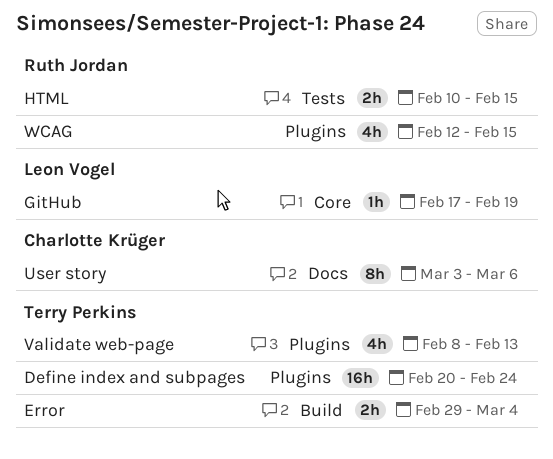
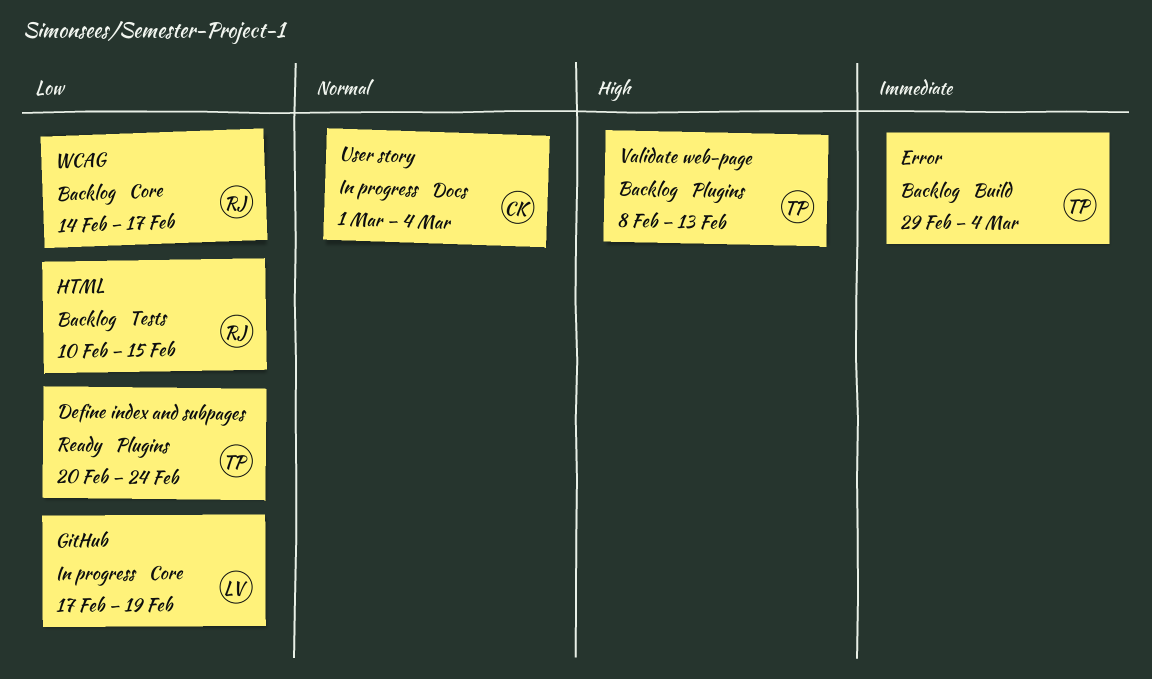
User story, start: Mar 3 -> Mar 1
User story, due: Mar 6 -> Mar 4
WCAG, label: Plugins -> Core
WCAG, start: Feb 12 -> Feb 14
WCAG, due: Feb 15 -> Feb 17

